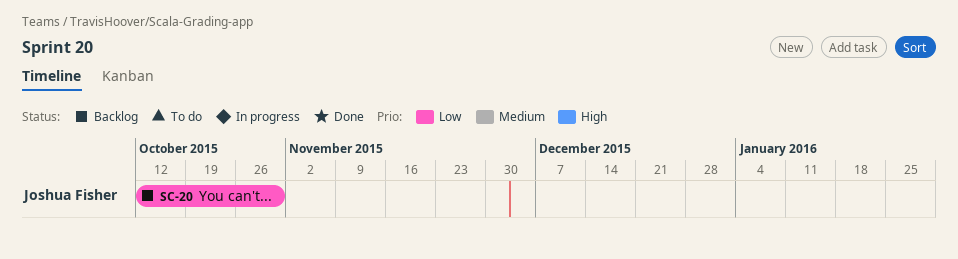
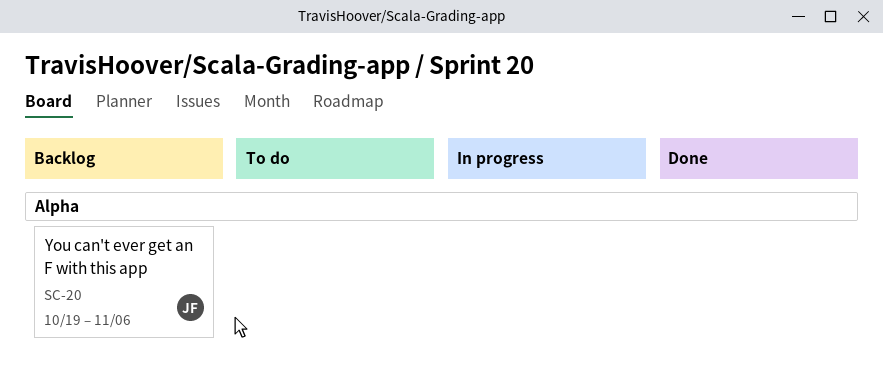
SC-20, start: Oct 12 -> Oct 19
SC-20, due: Oct 30 -> Nov 6

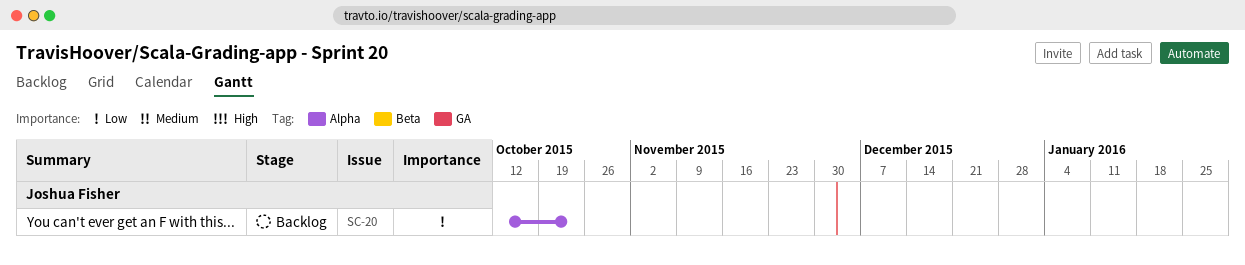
SC-20, start: Oct 19 -> Oct 12
SC-20, due: Nov 6 -> Oct 23

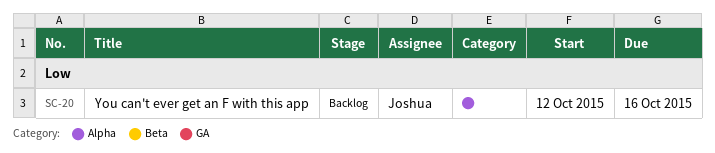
SC-20, due: Oct 23 -> Oct 16

